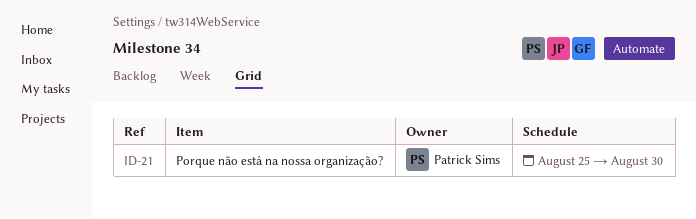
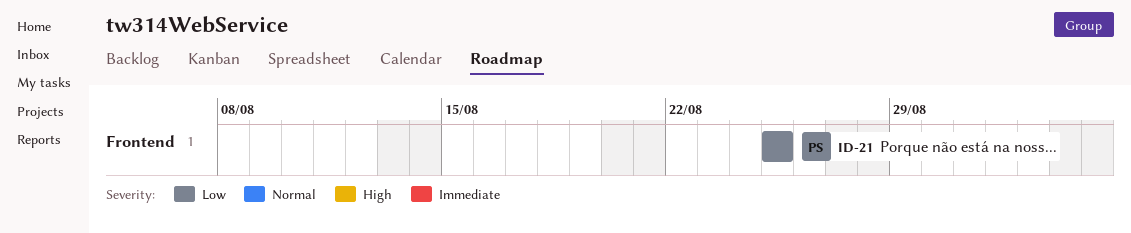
ID-21, due: Aug 30 -> Aug 25

